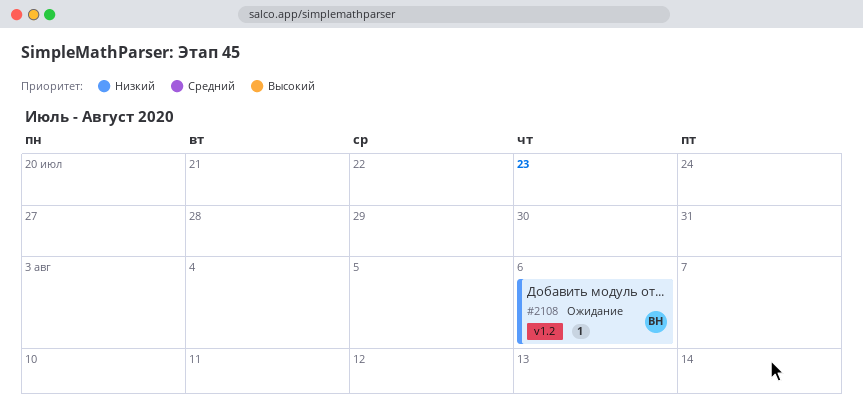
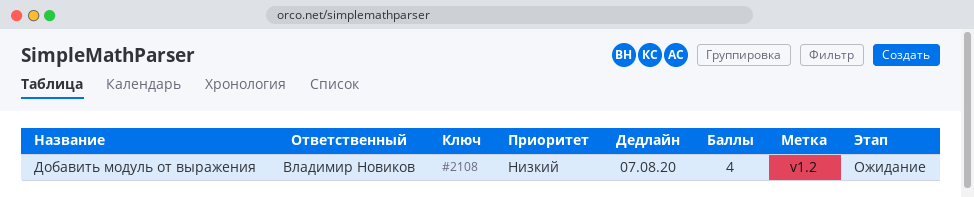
#2108, estimate: 1 -> 4
#2108, due: Aug 6 -> Aug 7

